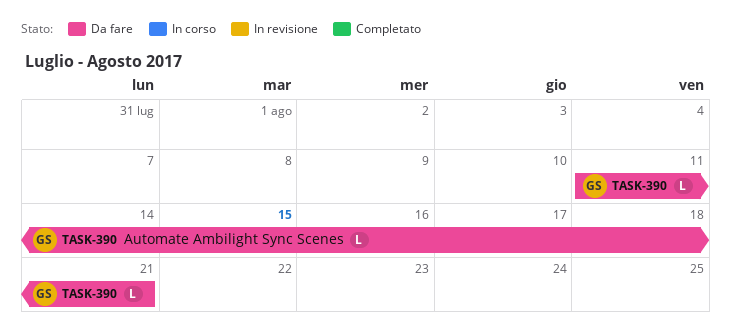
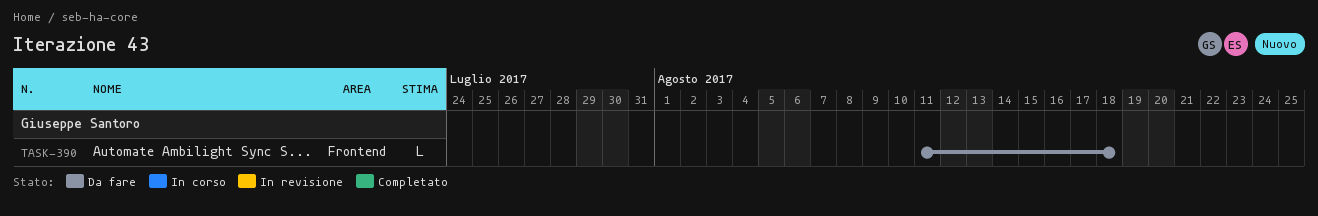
TASK-390, due: Aug 21 -> Aug 18

